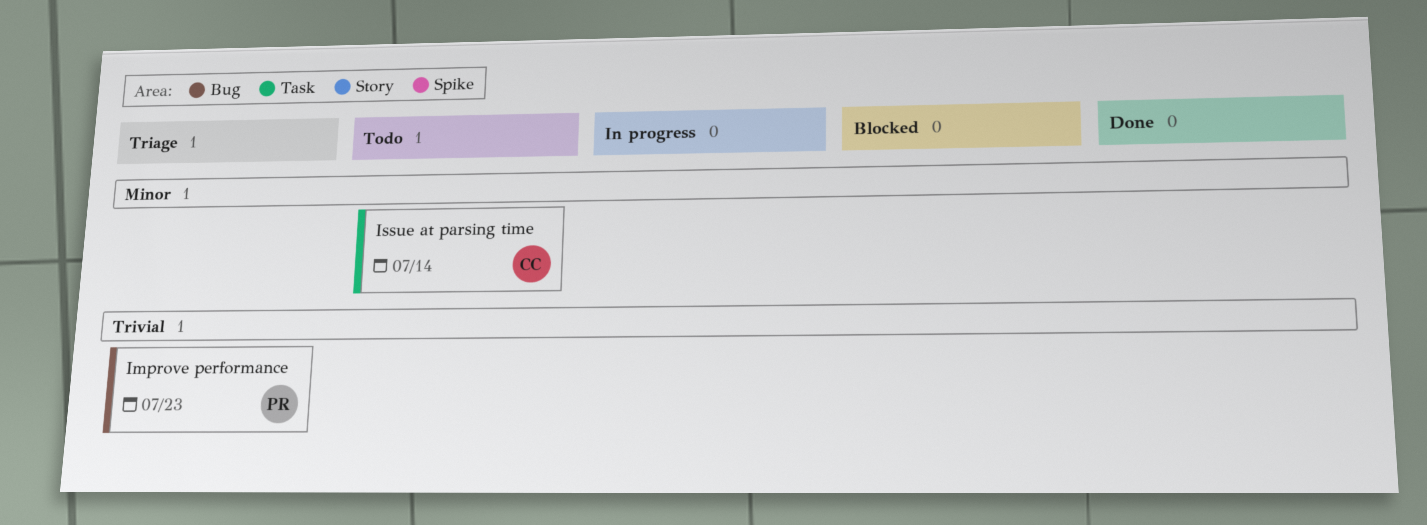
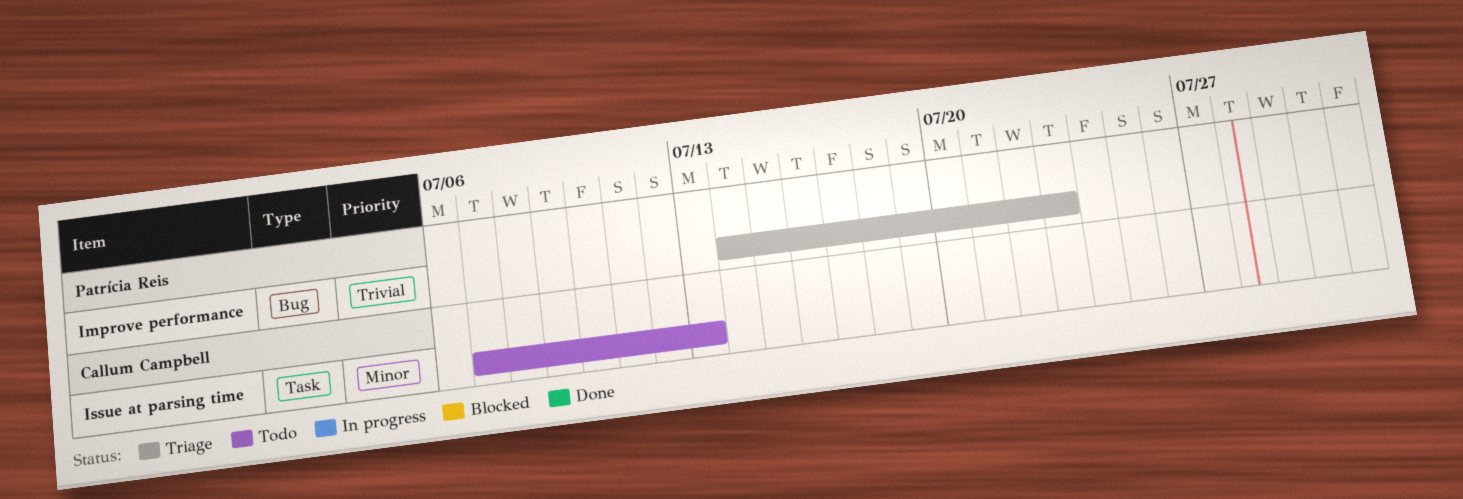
Issue at parsing time, due: Jul 14 -> Jul 13

